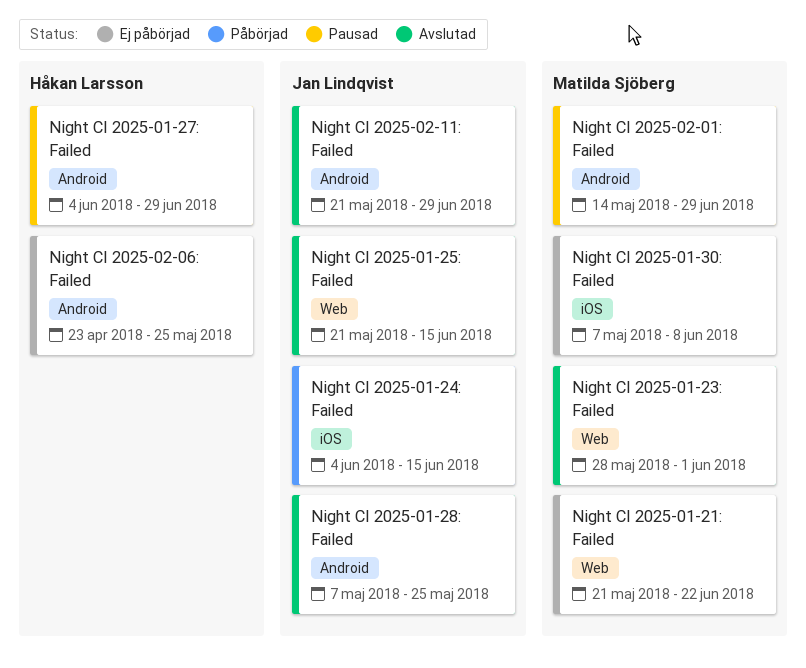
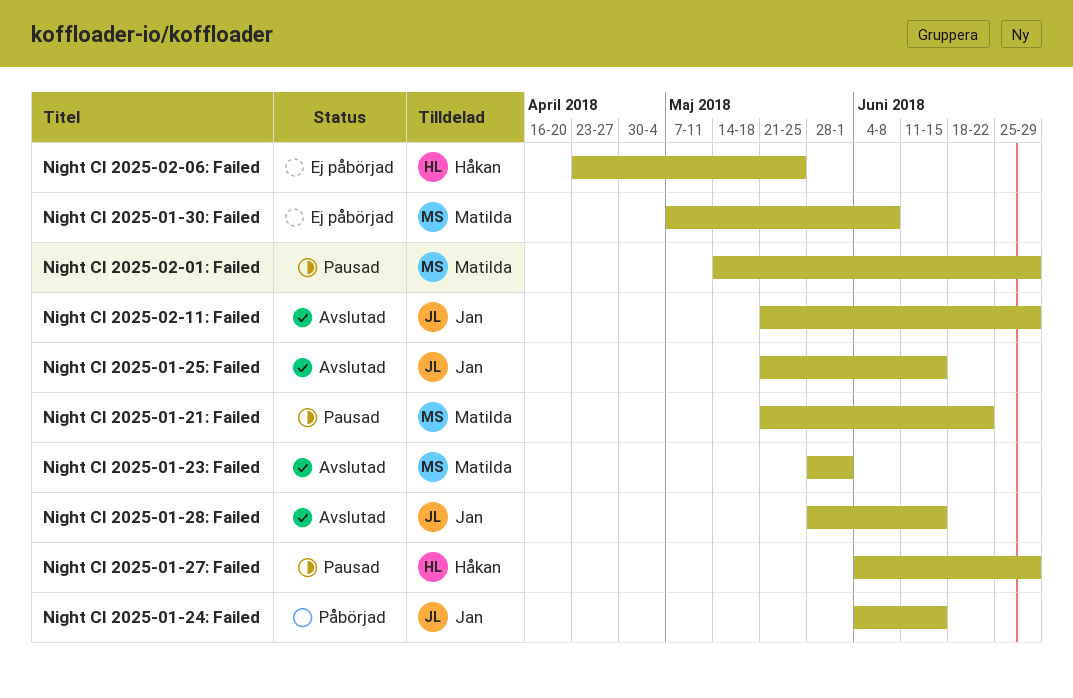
Night CI 2025-01-21: Failed, status: Ej påbörjad -> Pausad
Night CI 2025-01-28: Failed, start: May 7 -> May 28
Night CI 2025-01-28: Failed, due: May 25 -> Jun 15

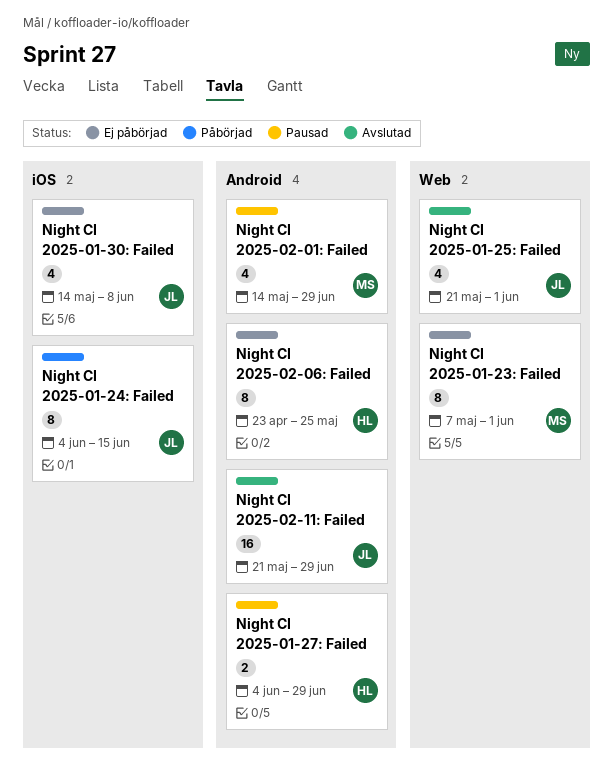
Night CI 2025-01-21: Failed: present -> none
Night CI 2025-01-23: Failed, status: Avslutad -> Ej påbörjad
Night CI 2025-01-23: Failed, start: May 28 -> May 7
Night CI 2025-01-25: Failed, due: Jun 15 -> Jun 1
Night CI 2025-01-28: Failed: present -> none
Night CI 2025-01-30: Failed, owner: Matilda -> Jan
Night CI 2025-01-30: Failed, start: May 7 -> May 14

